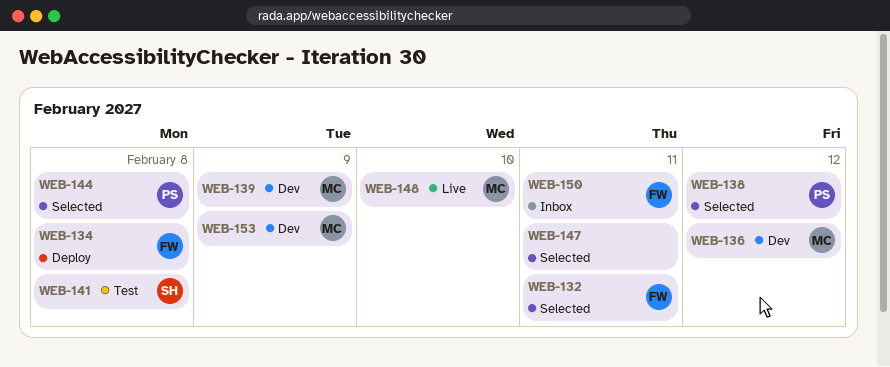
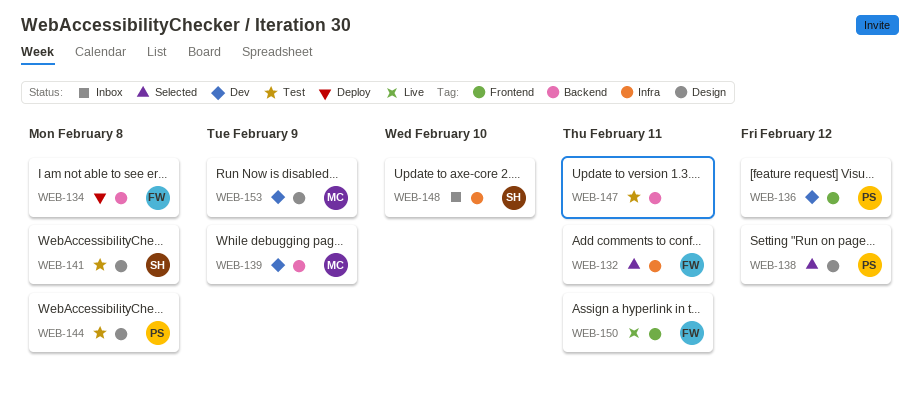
WEB-136, owner: MC -> PS
WEB-144, status: Selected -> Test
WEB-147, status: Selected -> Test
WEB-148, status: Live -> Inbox
WEB-148, owner: MC -> SH
WEB-150, status: Inbox -> Live

